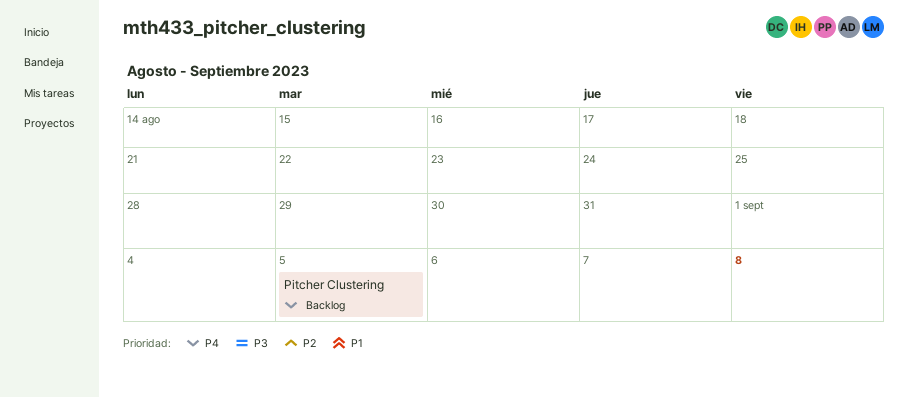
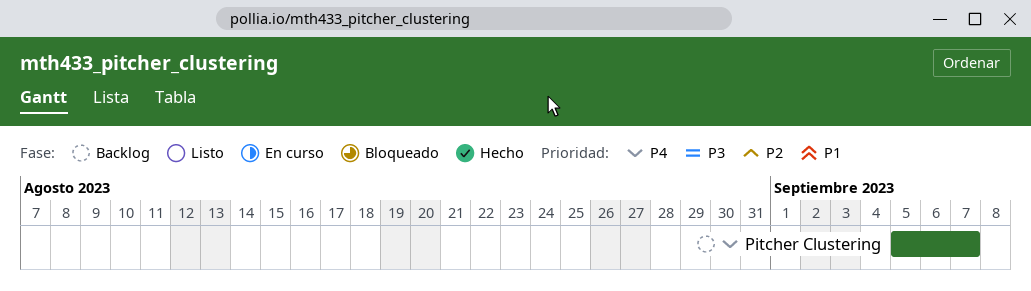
Pitcher Clustering, due: Sep 5 -> Sep 7

